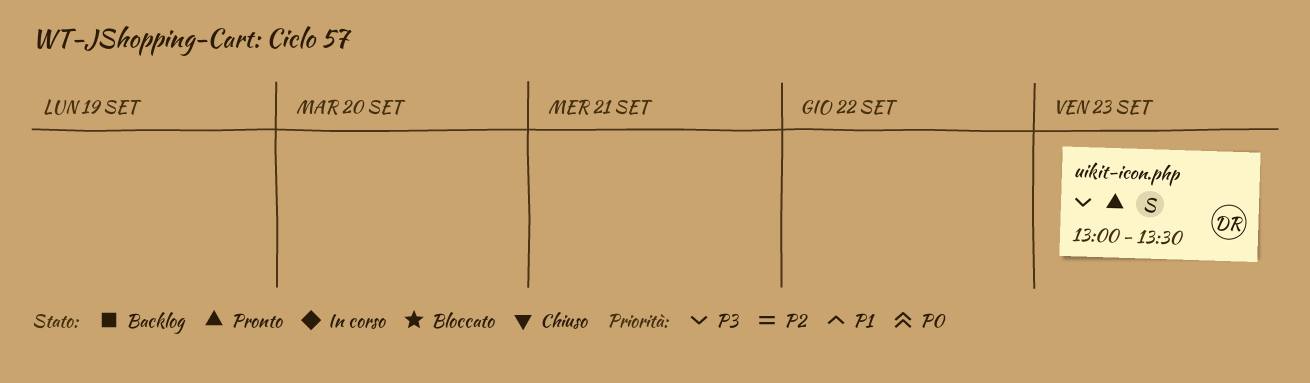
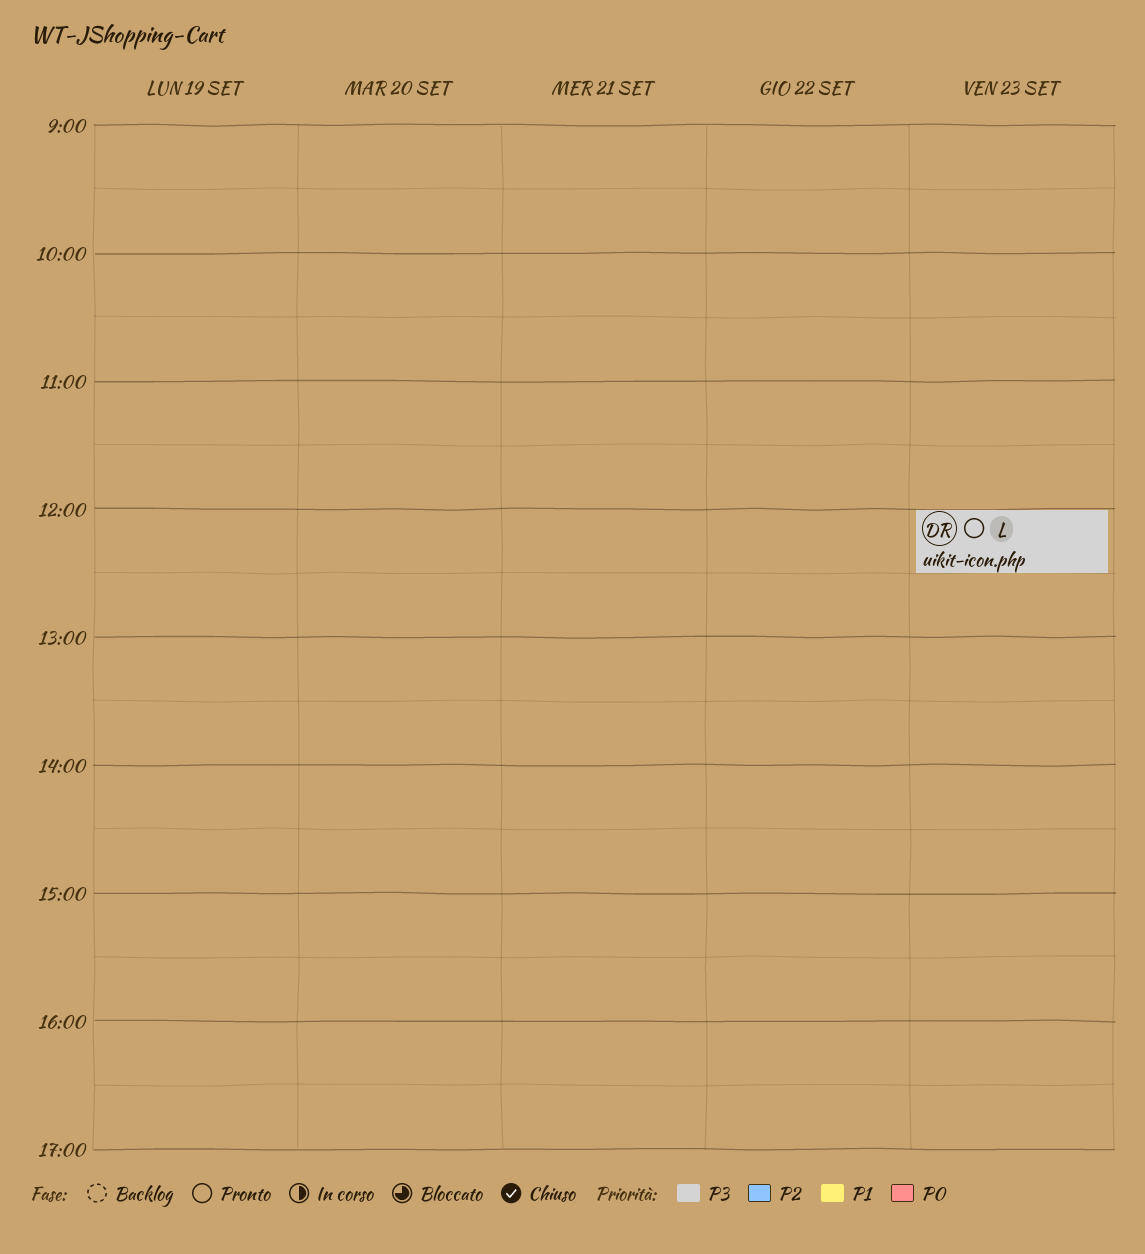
uikit-icon.php, estimate: S -> L
uikit-icon.php, begins: 13:00 -> 12:00
uikit-icon.php, ends: 13:30 -> 12:30

